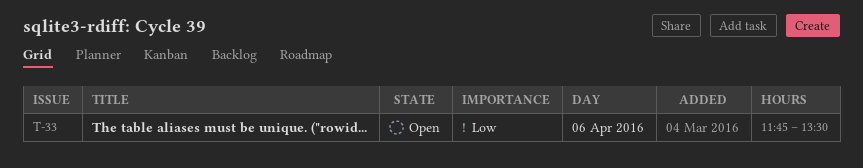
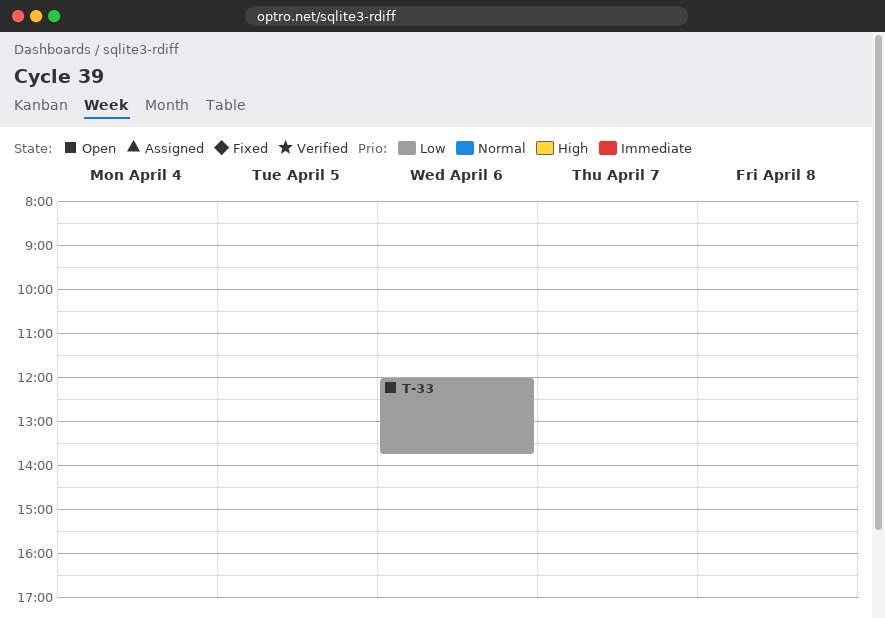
T-33, begins: 11:45 -> 12:00
T-33, ends: 13:30 -> 13:45

